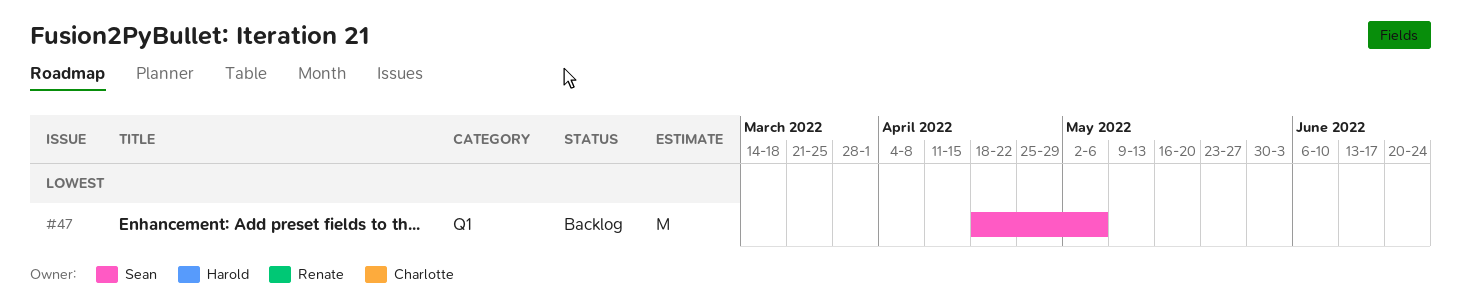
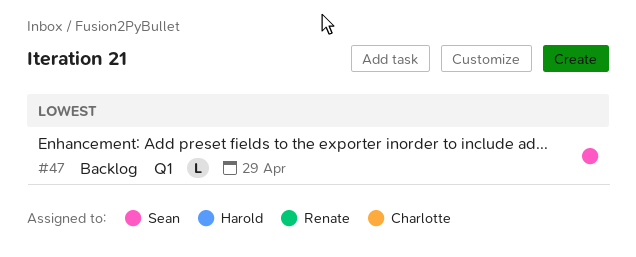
#47, estimate: M -> L
#47, due: May 6 -> Apr 29

